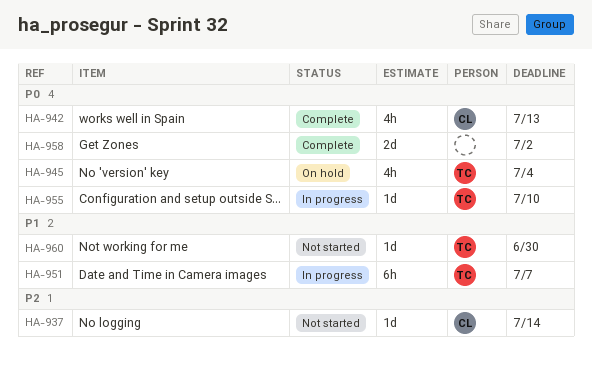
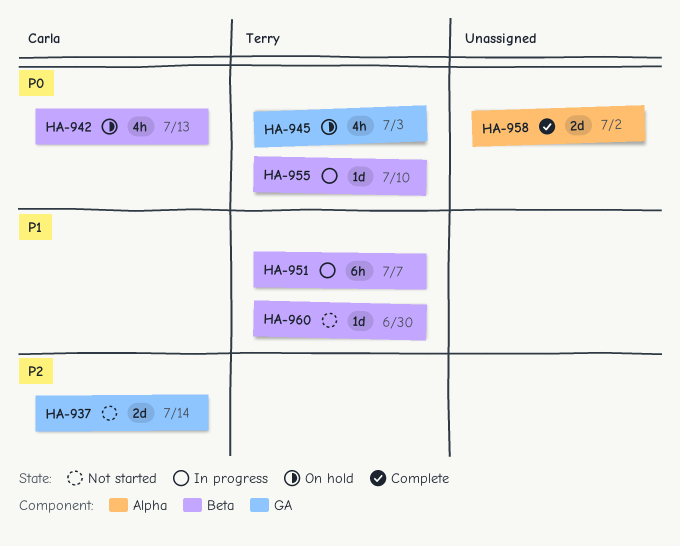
HA-937, estimate: 1d -> 2d
HA-942, status: Complete -> On hold
HA-945, due: Jul 4 -> Jul 3

